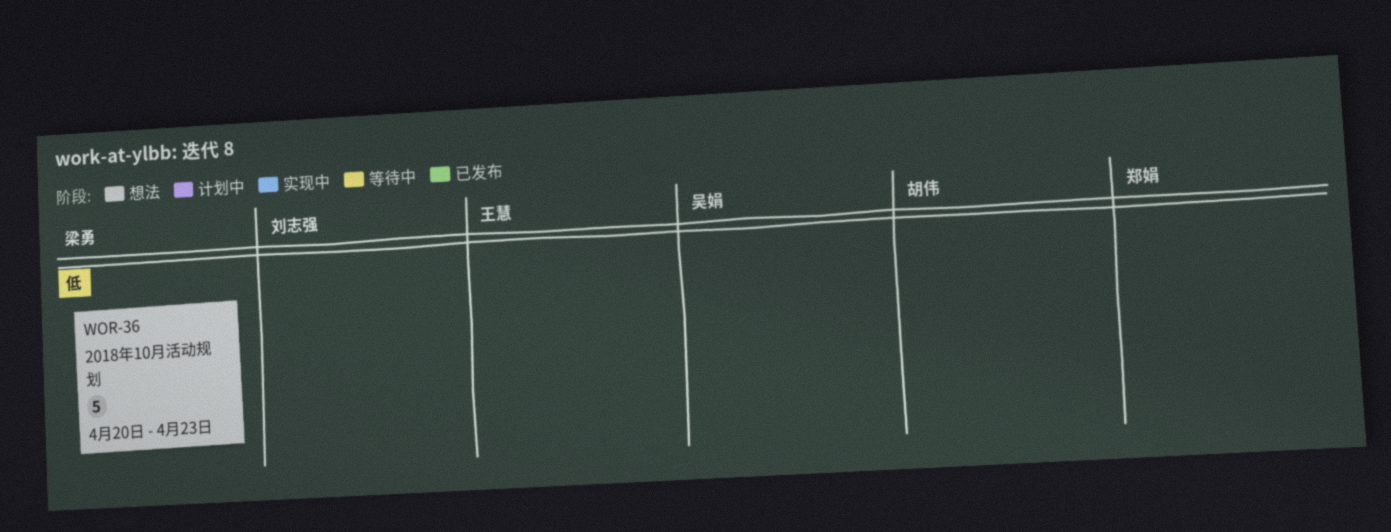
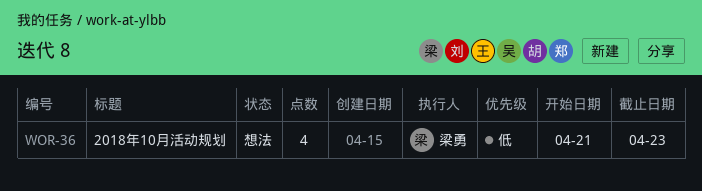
WOR-36, estimate: 5 -> 4
WOR-36, start: Apr 20 -> Apr 21

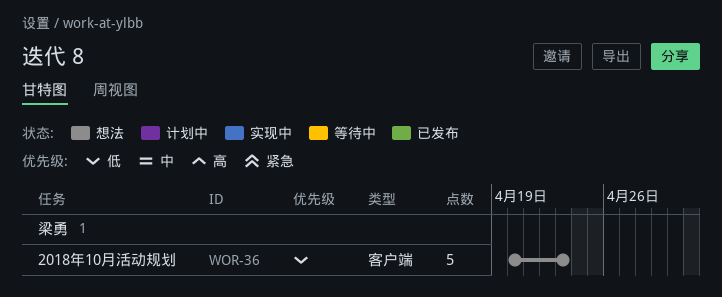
WOR-36, estimate: 4 -> 5
WOR-36, start: Apr 21 -> Apr 20

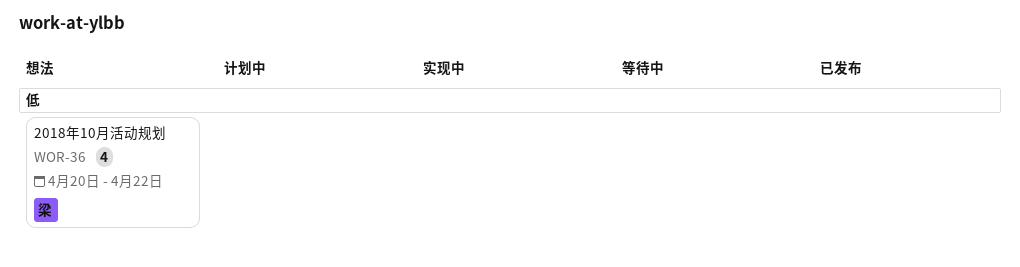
WOR-36, estimate: 5 -> 4
WOR-36, due: Apr 23 -> Apr 22

